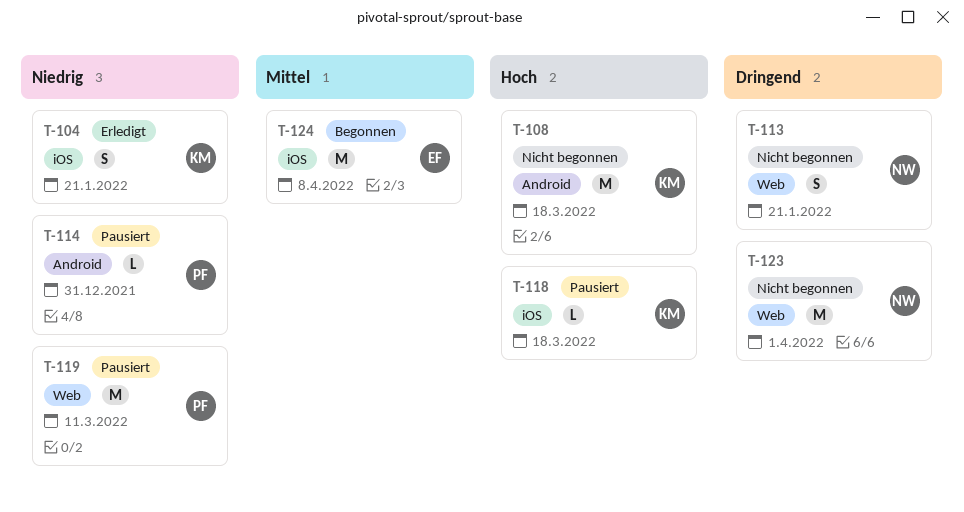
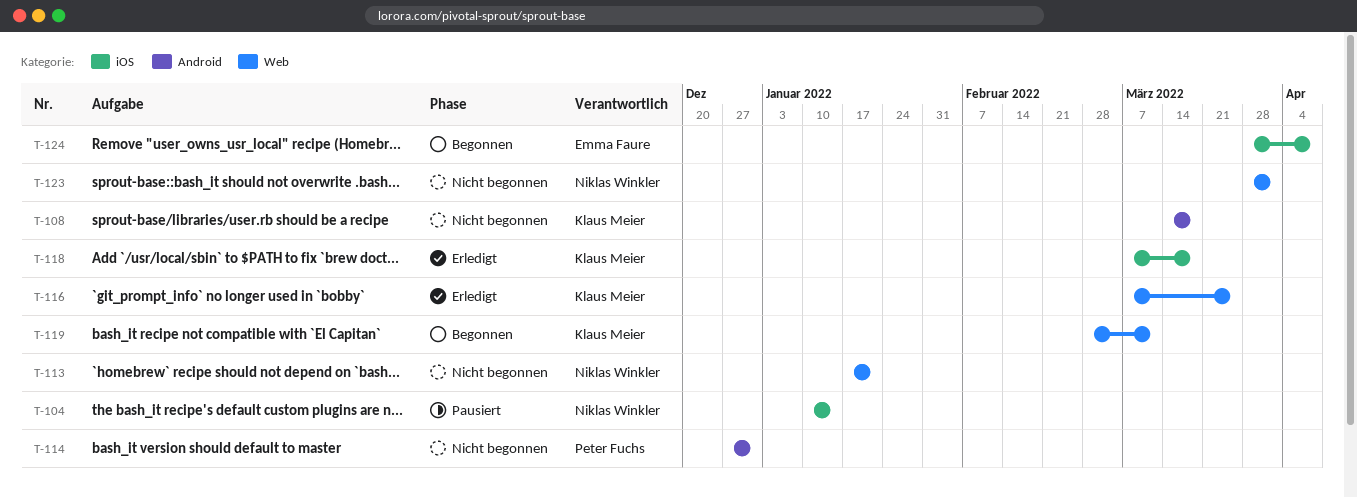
T-104, status: Erledigt -> Pausiert
T-104, owner: Klaus Meier -> Niklas Winkler
T-104, due: Jan 21 -> Jan 14
T-114, status: Pausiert -> Nicht begonnen
T-116: none -> present
T-118, status: Pausiert -> Erledigt
T-119, status: Pausiert -> Begonnen
T-119, owner: Peter Fuchs -> Klaus Meier

